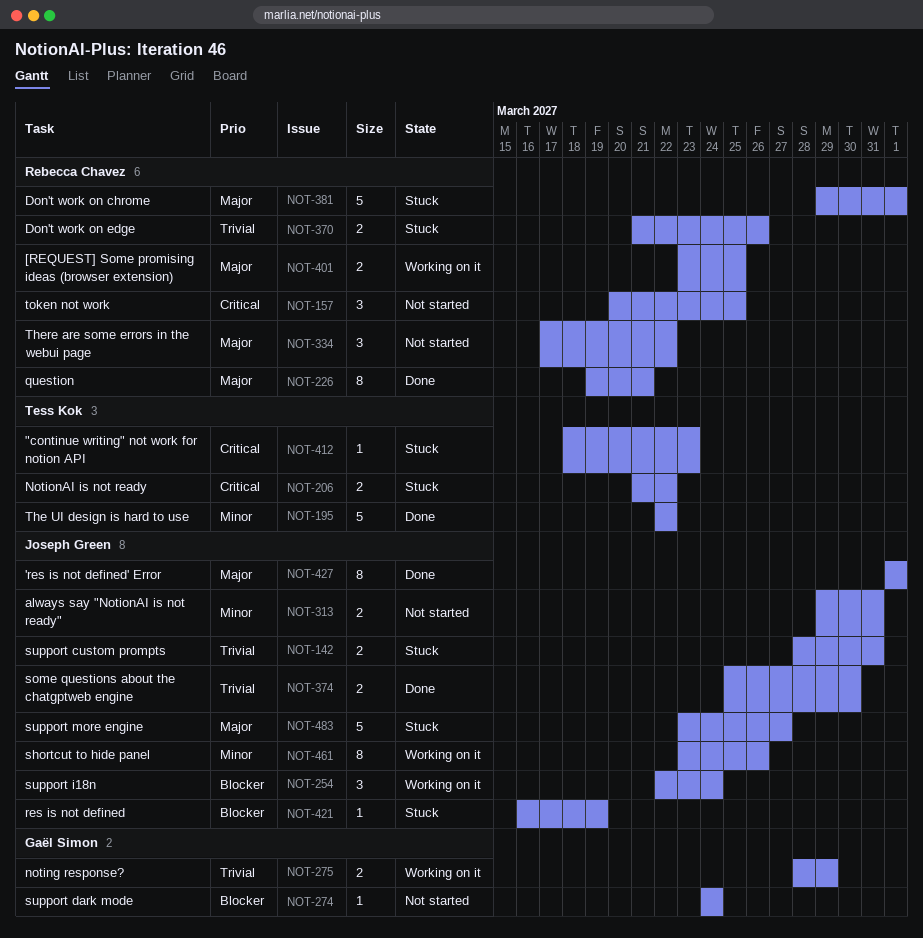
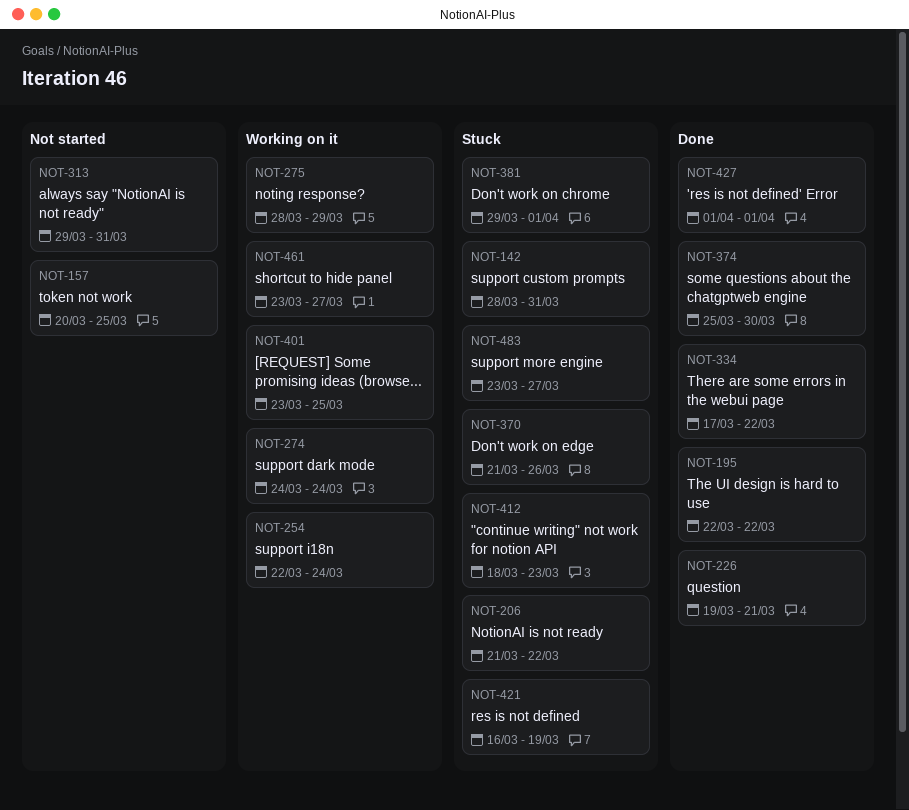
NOT-274, status: Not started -> Working on it
NOT-334, status: Not started -> Done
NOT-461, due: Mar 26 -> Mar 27

